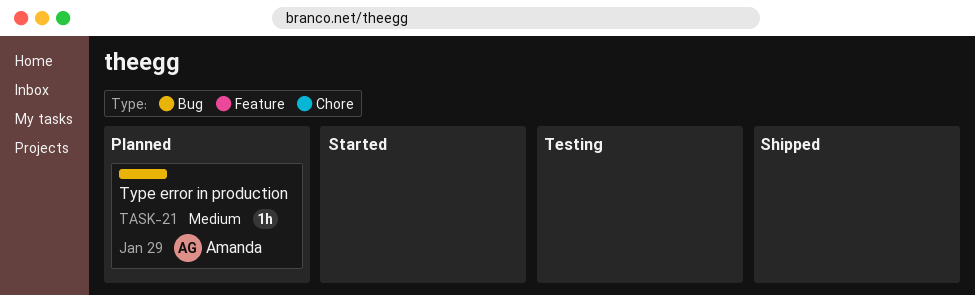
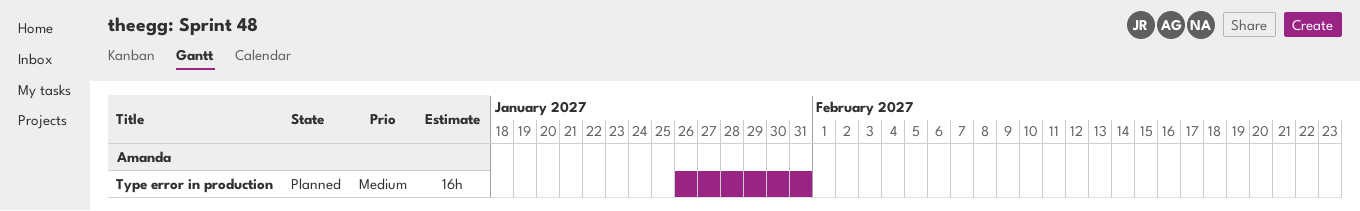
Type error in production, estimate: 1h -> 16h
Type error in production, due: Jan 29 -> Jan 31

